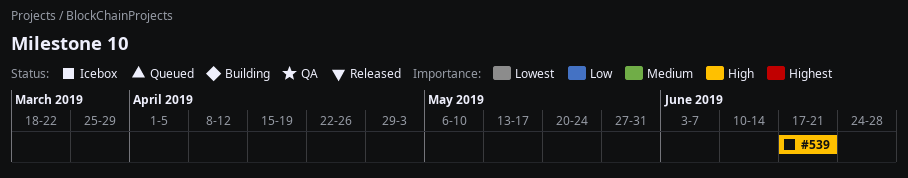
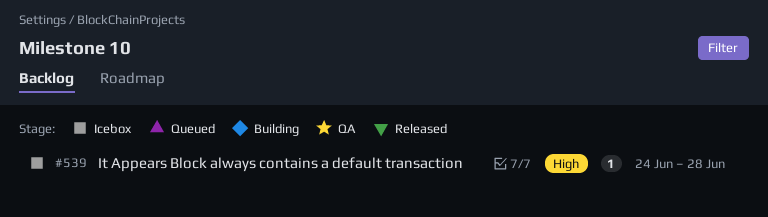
#539, start: Jun 17 -> Jun 24
#539, due: Jun 21 -> Jun 28

